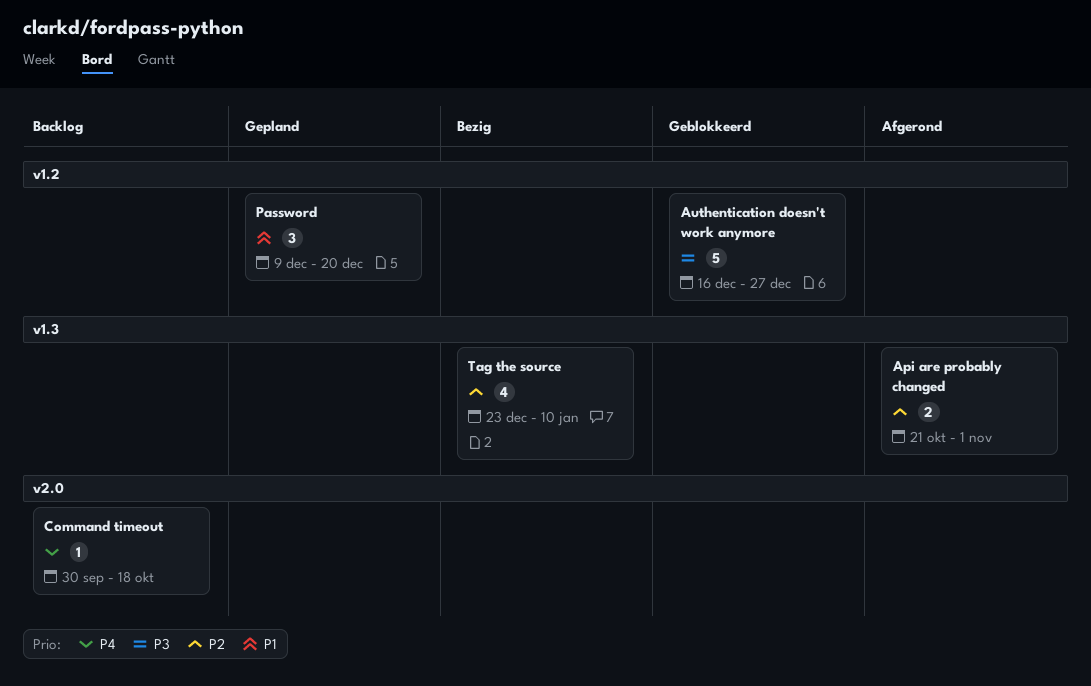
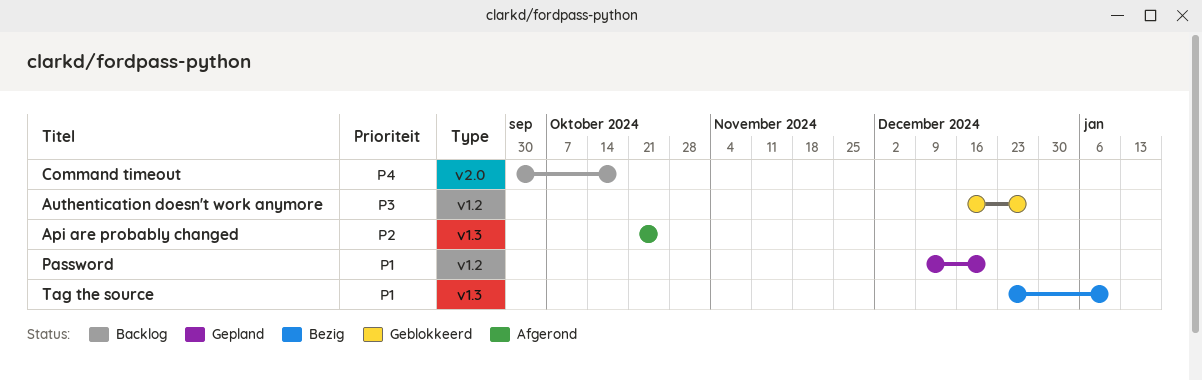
Api are probably changed, due: Nov 1 -> Oct 25
Tag the source, priority: P2 -> P1

